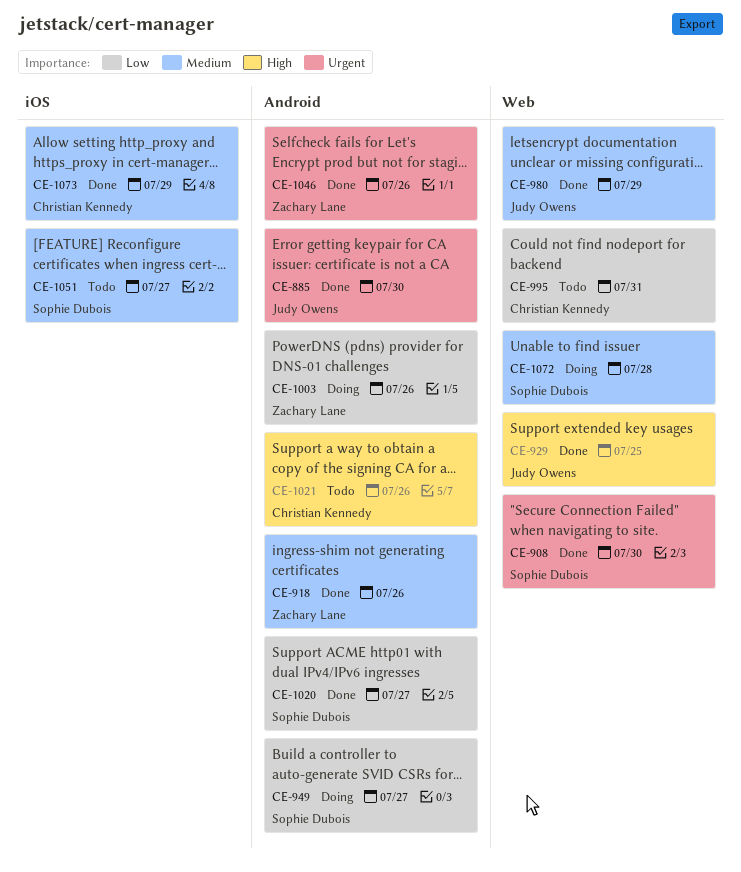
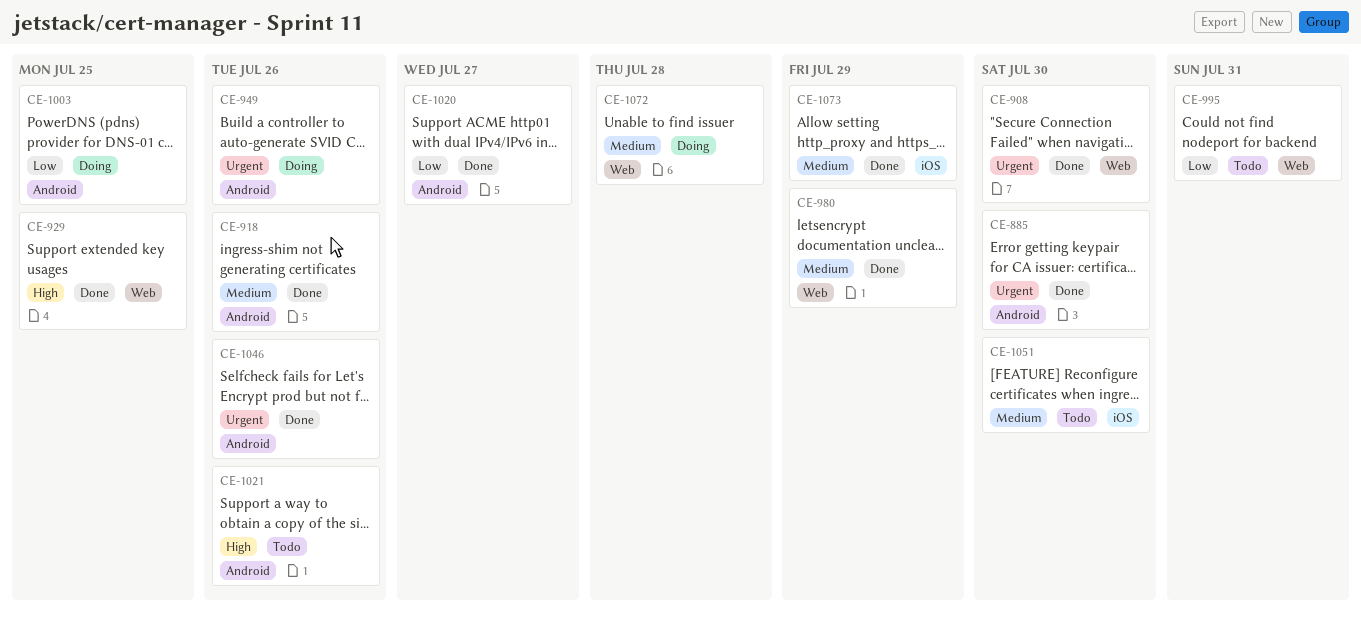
CE-949, priority: Low -> Urgent
CE-949, due: Jul 27 -> Jul 26
CE-1003, due: Jul 26 -> Jul 25
CE-1051, due: Jul 27 -> Jul 30

